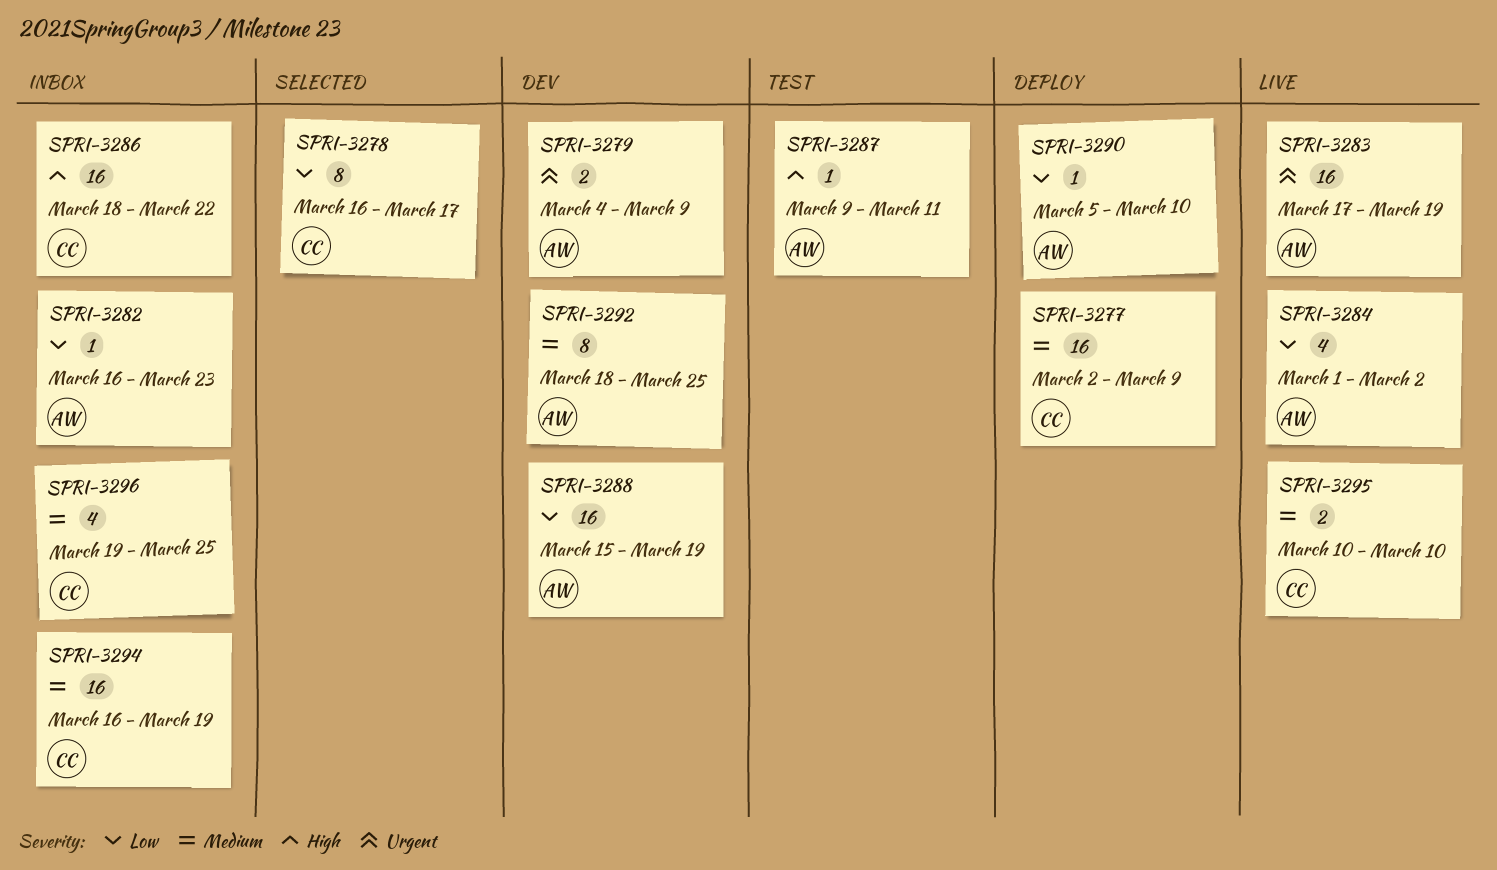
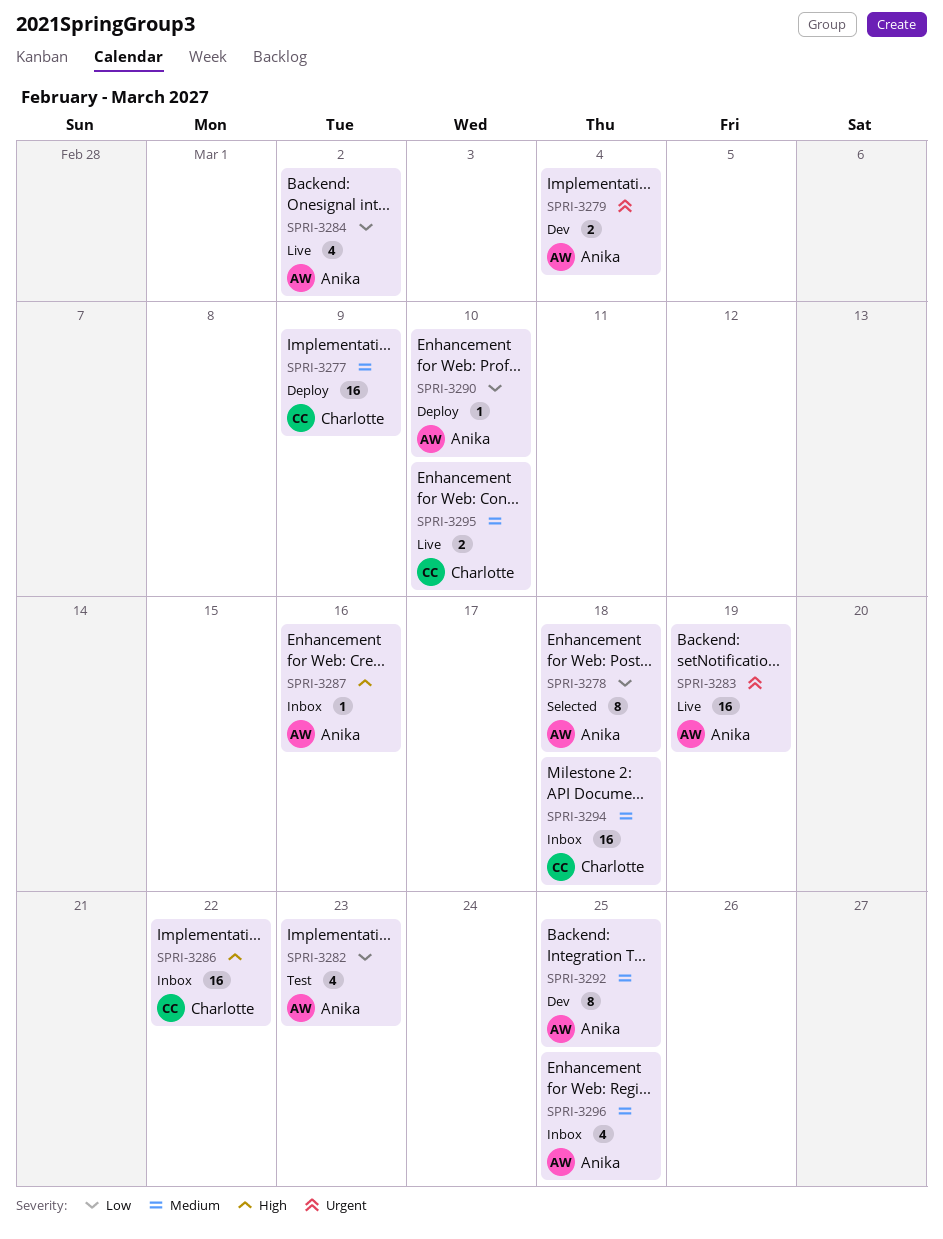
SPRI-3278, owner: Charlotte -> Anika
SPRI-3278, due: Mar 17 -> Mar 18
SPRI-3279, due: Mar 9 -> Mar 4
SPRI-3282, status: Inbox -> Test
SPRI-3282, estimate: 1 -> 4
SPRI-3287, status: Test -> Inbox
SPRI-3287, due: Mar 11 -> Mar 16
SPRI-3288: present -> none
SPRI-3294, due: Mar 19 -> Mar 18
SPRI-3296, owner: Charlotte -> Anika

